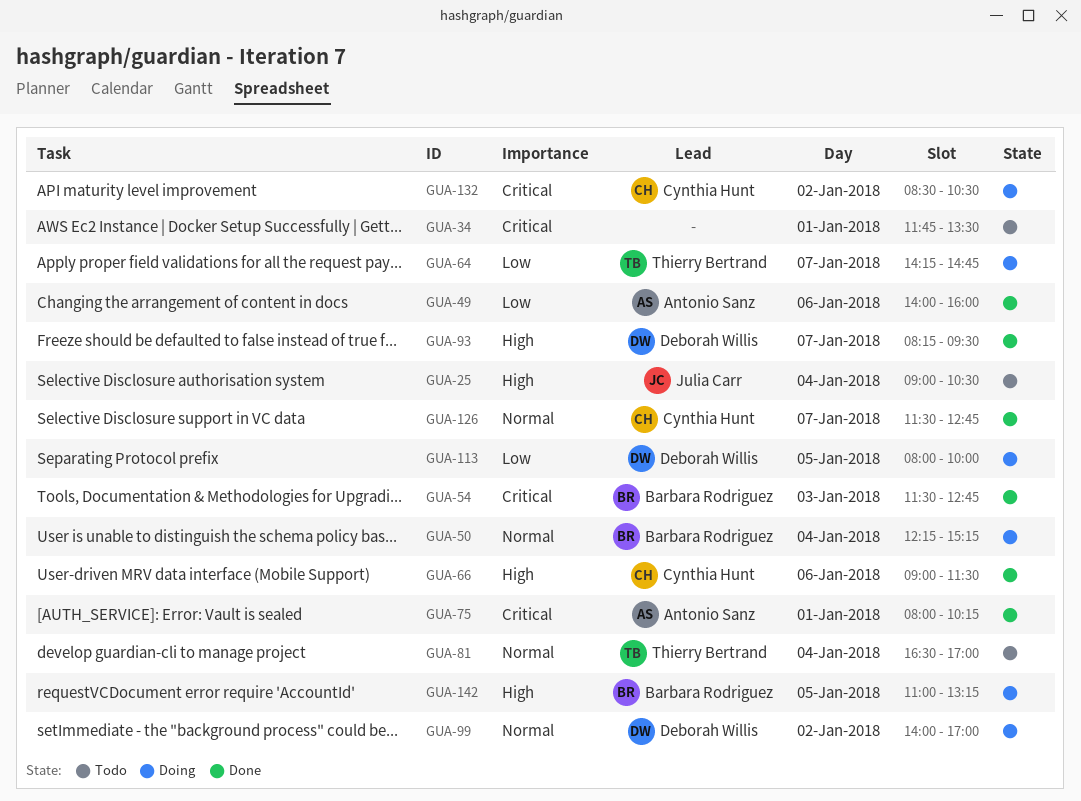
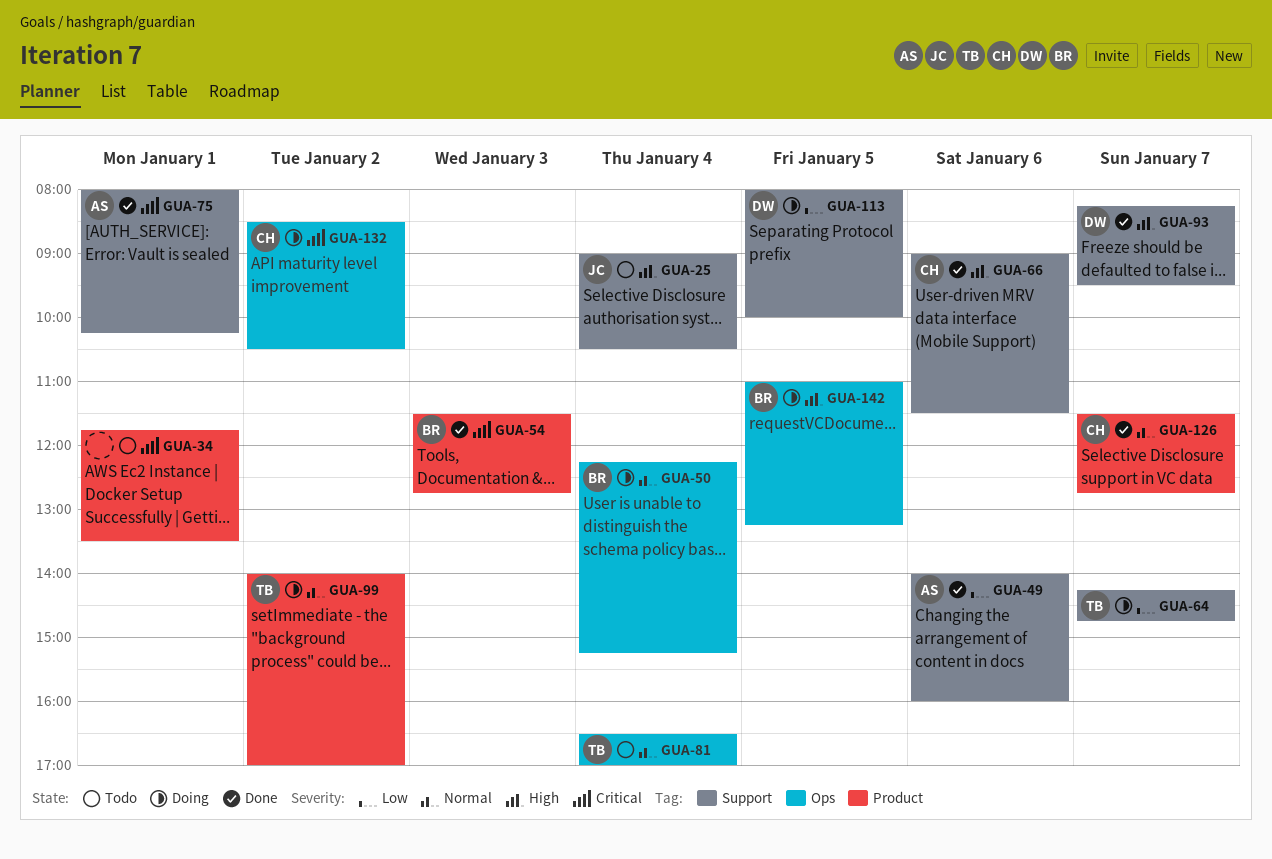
GUA-99, owner: Deborah Willis -> Thierry Bertrand

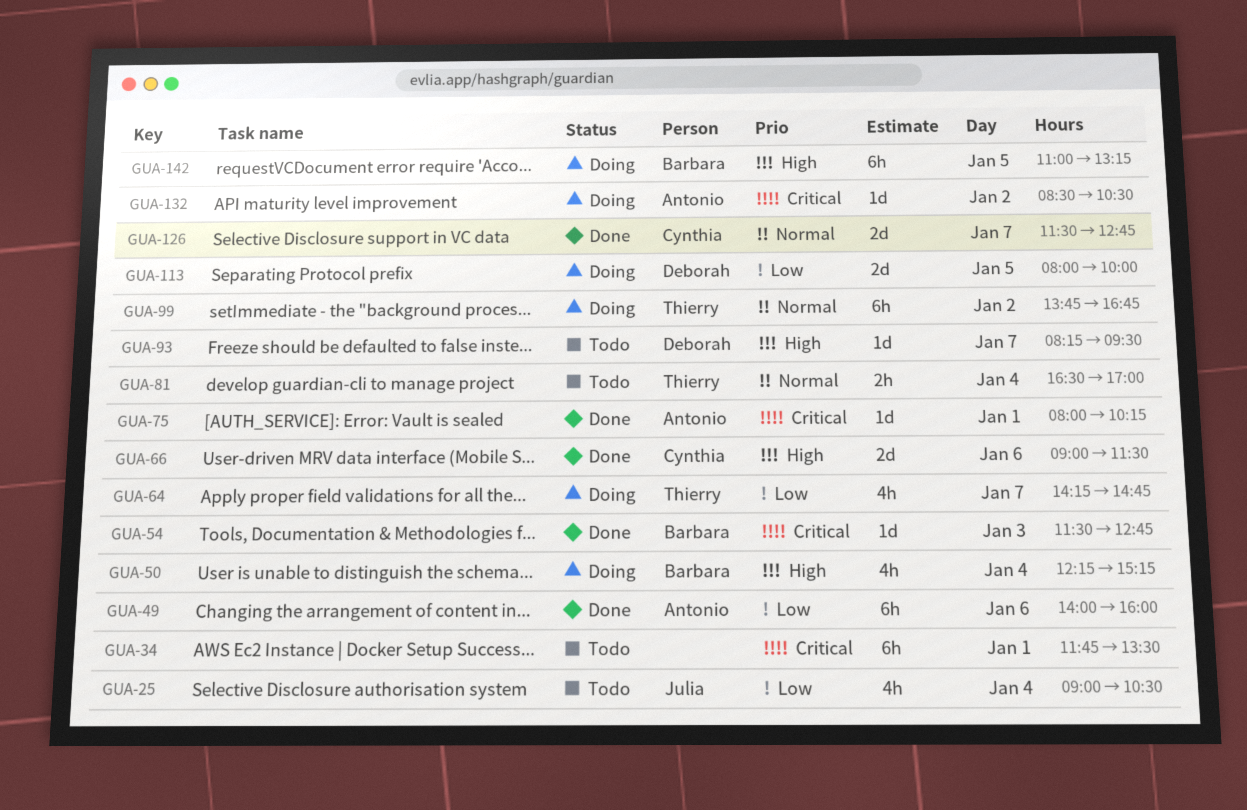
GUA-25, priority: High -> Low
GUA-50, priority: Normal -> High
GUA-93, status: Done -> Todo
GUA-99, begins: 14:00 -> 13:45
GUA-99, ends: 17:00 -> 16:45
GUA-132, owner: Cynthia -> Antonio

